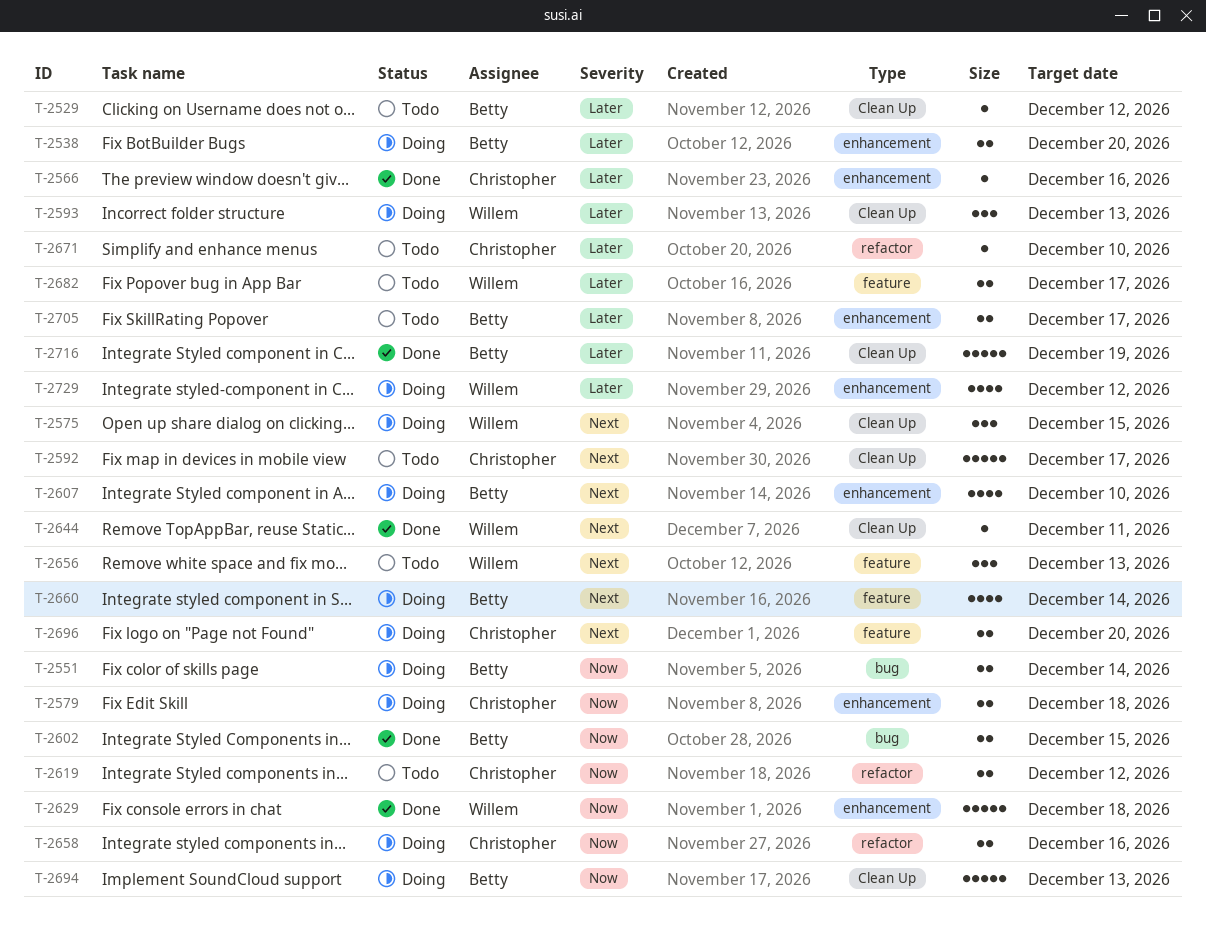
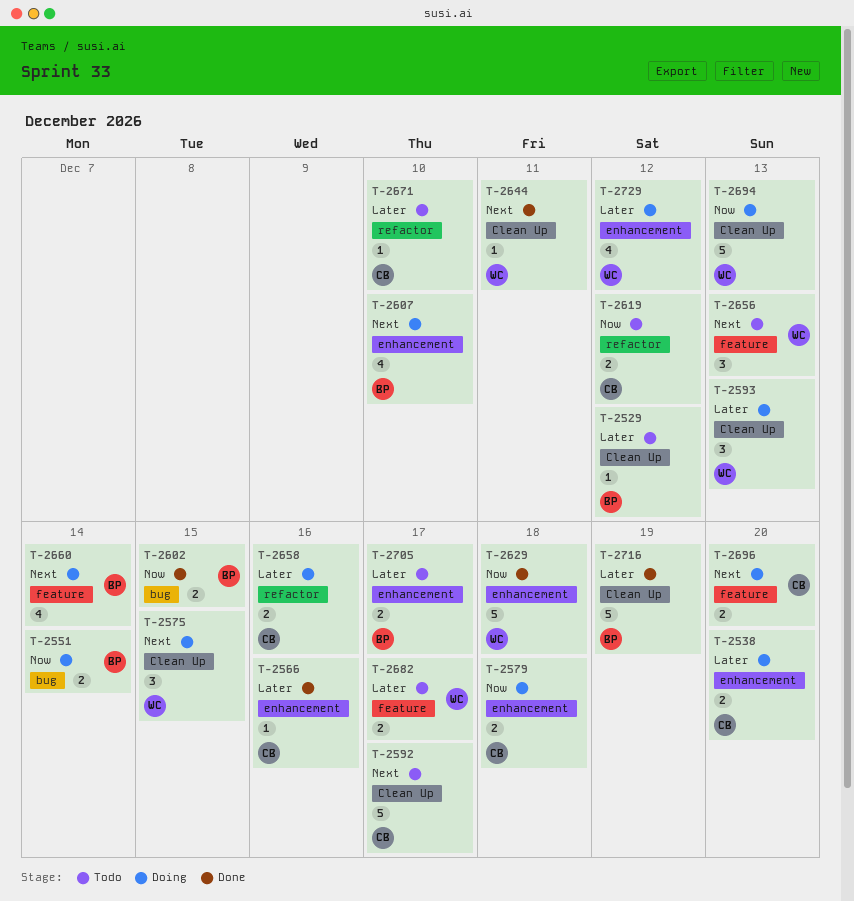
T-2538, owner: Betty -> Christopher
T-2658, priority: Now -> Later
T-2694, owner: Betty -> Willem

